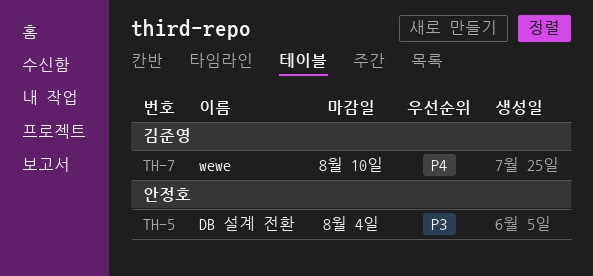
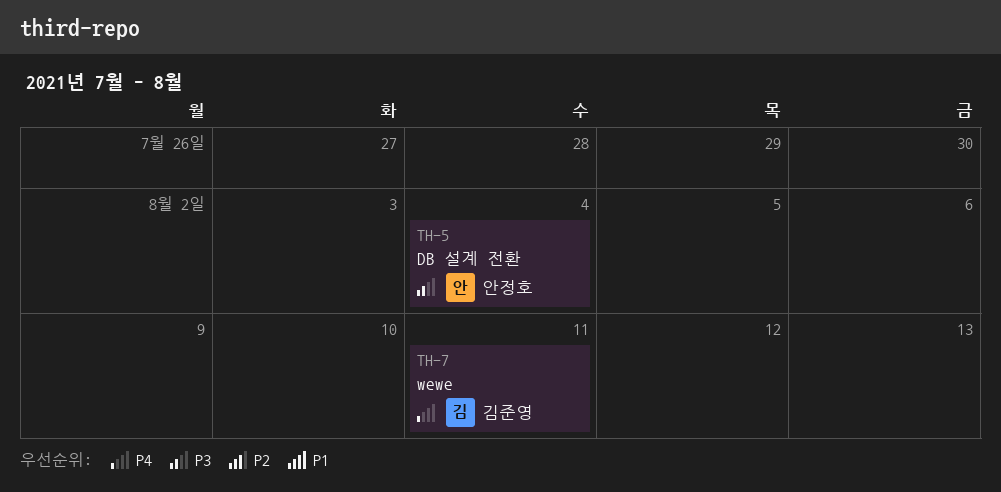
TH-7, due: Aug 10 -> Aug 11

